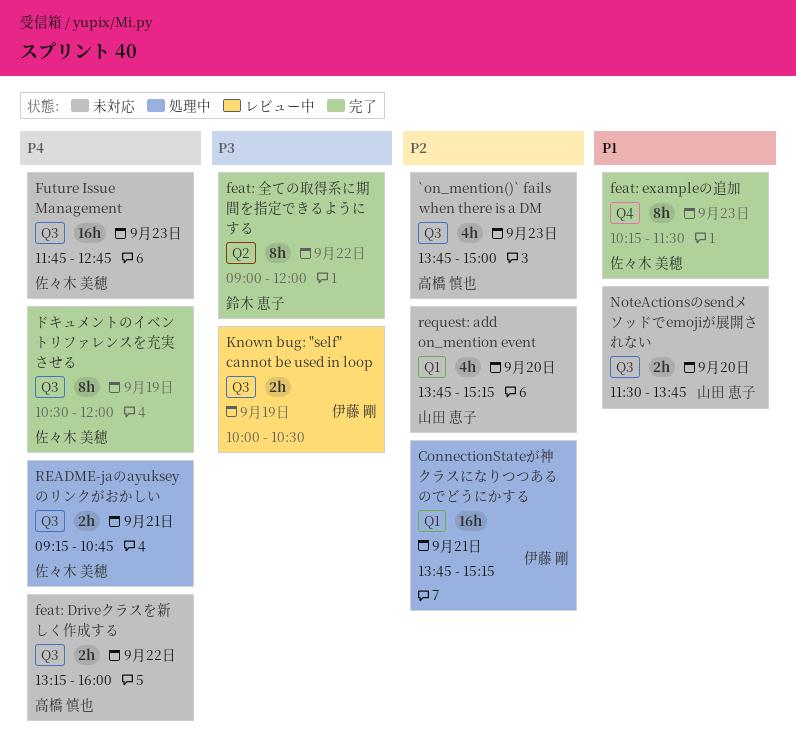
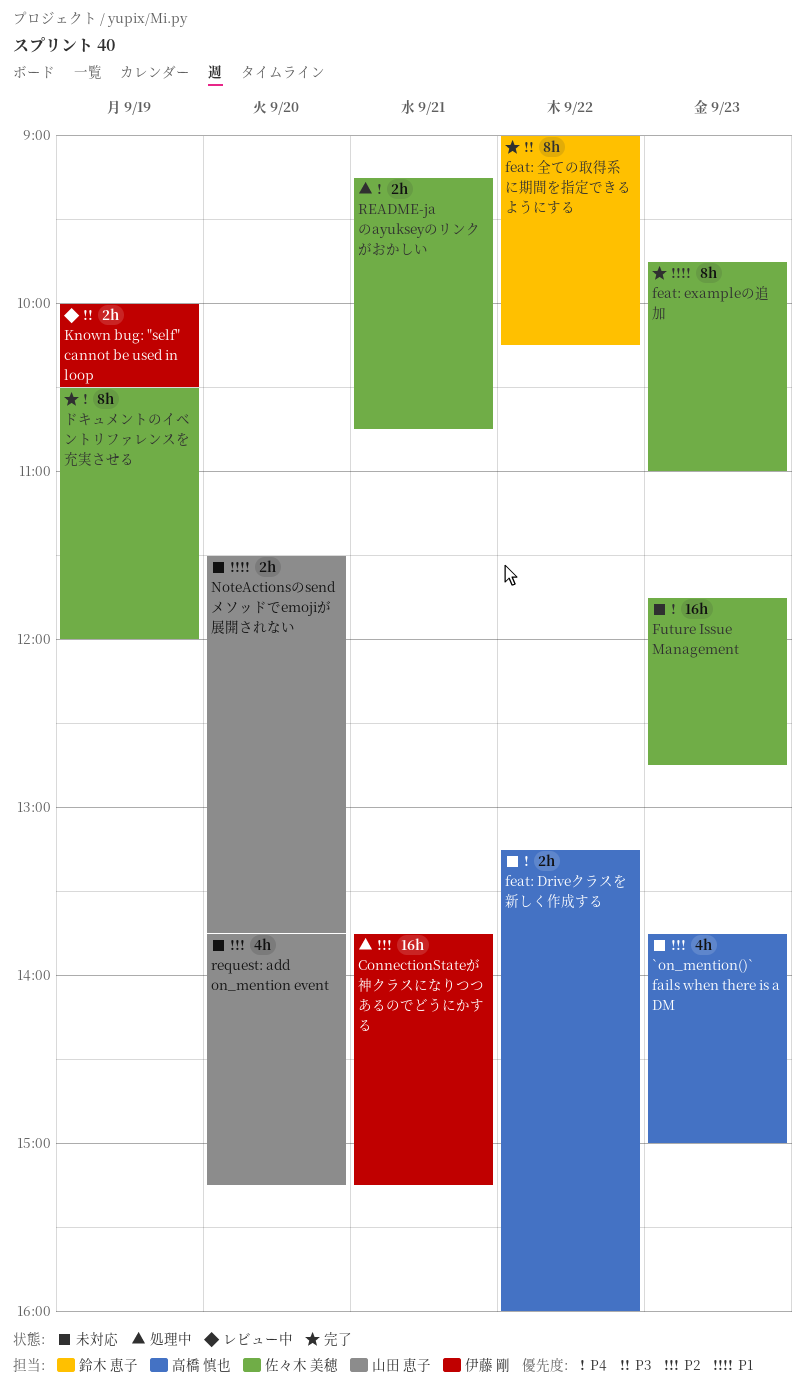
feat: exampleの追加, begins: 10:15 -> 09:45
feat: exampleの追加, ends: 11:30 -> 11:00
feat: 全ての取得系に期間を指定できるようにする, ends: 12:00 -> 10:15

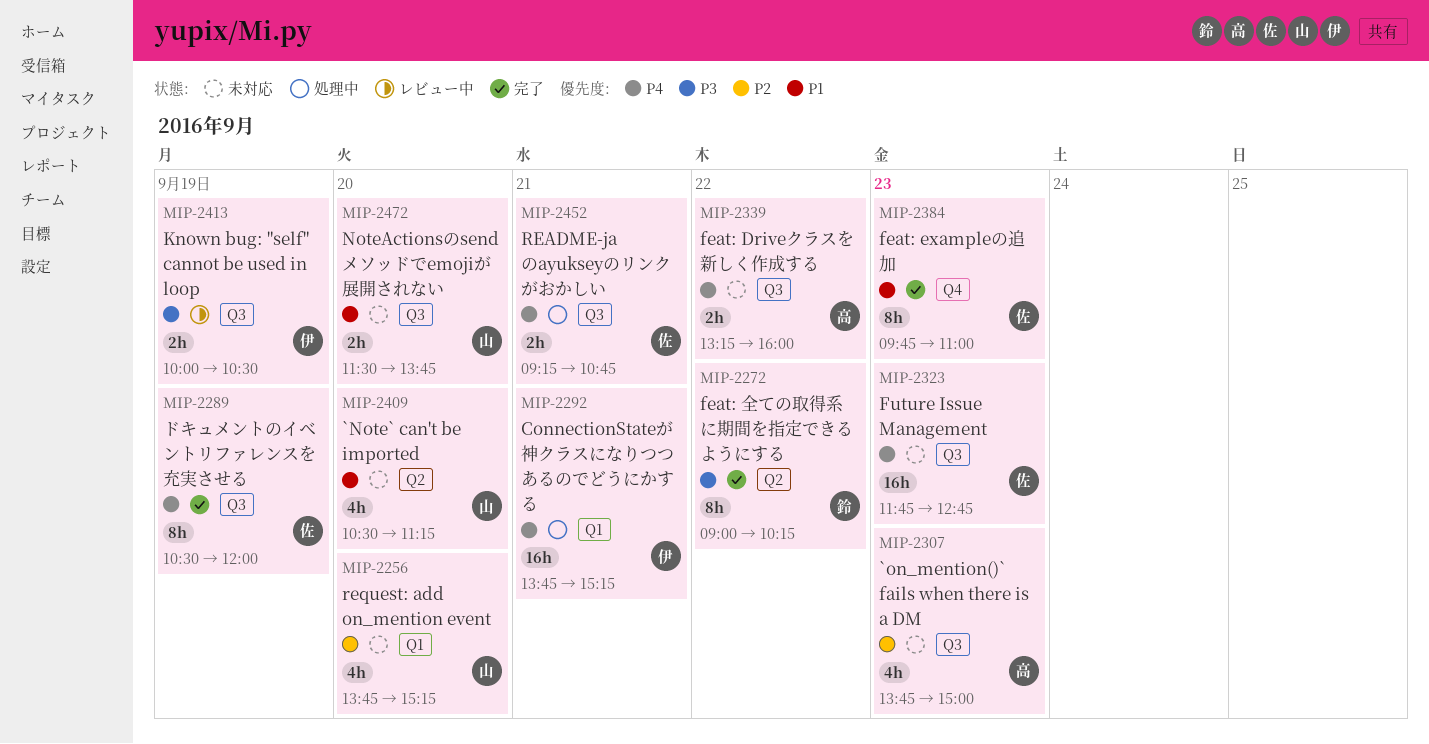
`Note` can't be imported: none -> present
ConnectionStateが神クラスになりつつあるのでどうにかする, priority: P2 -> P4

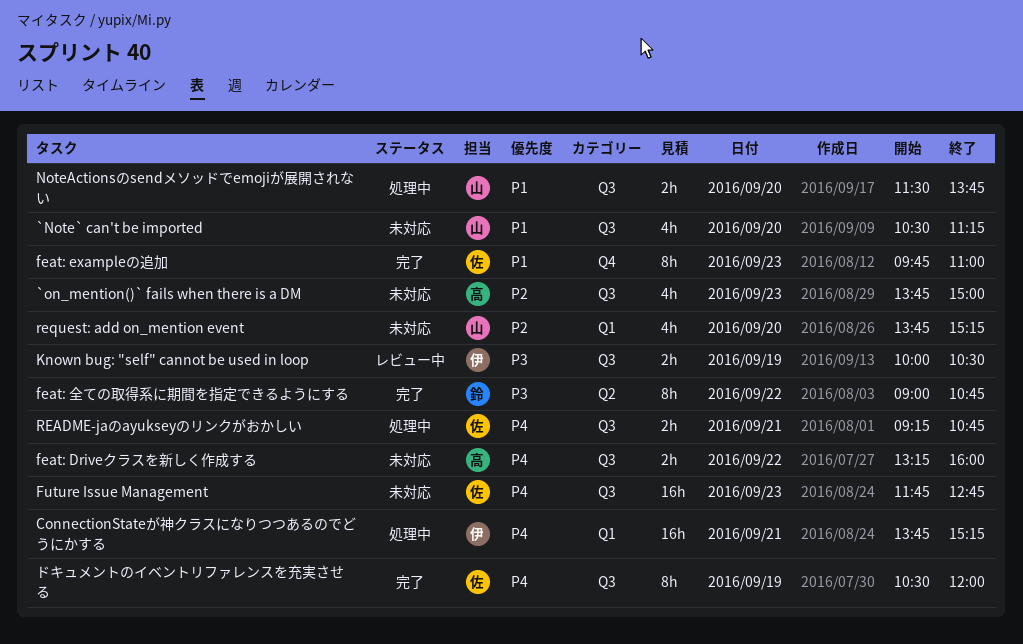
`Note` can't be imported, label: Q2 -> Q3
feat: 全ての取得系に期間を指定できるようにする, ends: 10:15 -> 10:45
NoteActionsのsendメソッドでemojiが展開されない, status: 未対応 -> 処理中

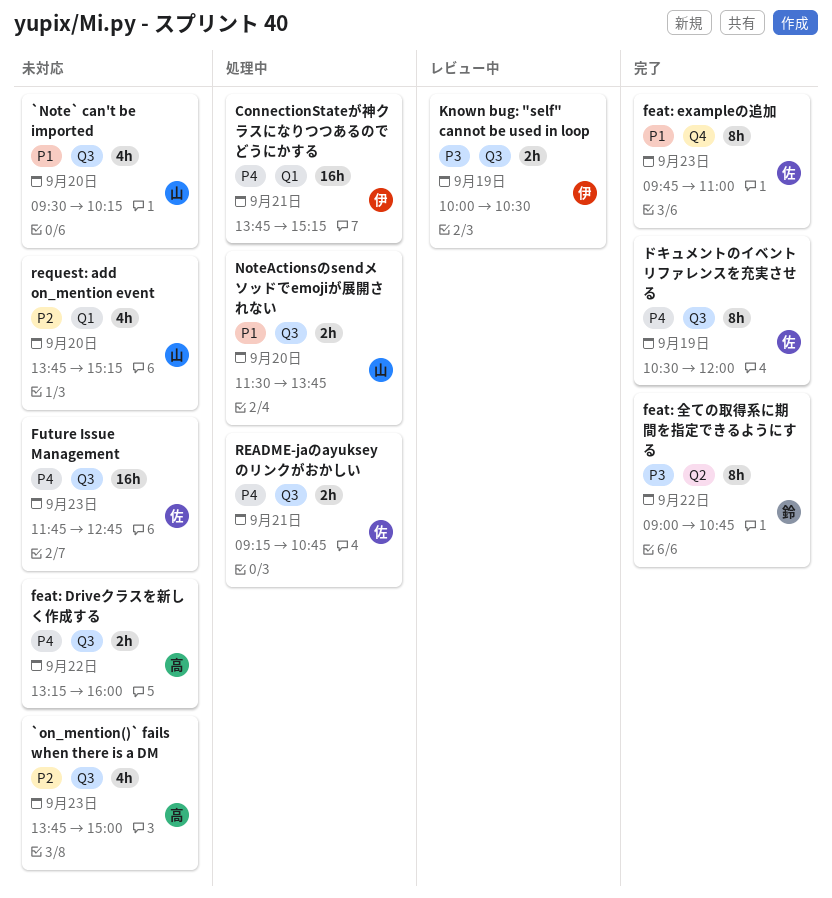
`Note` can't be imported, begins: 10:30 -> 09:30
`Note` can't be imported, ends: 11:15 -> 10:15

